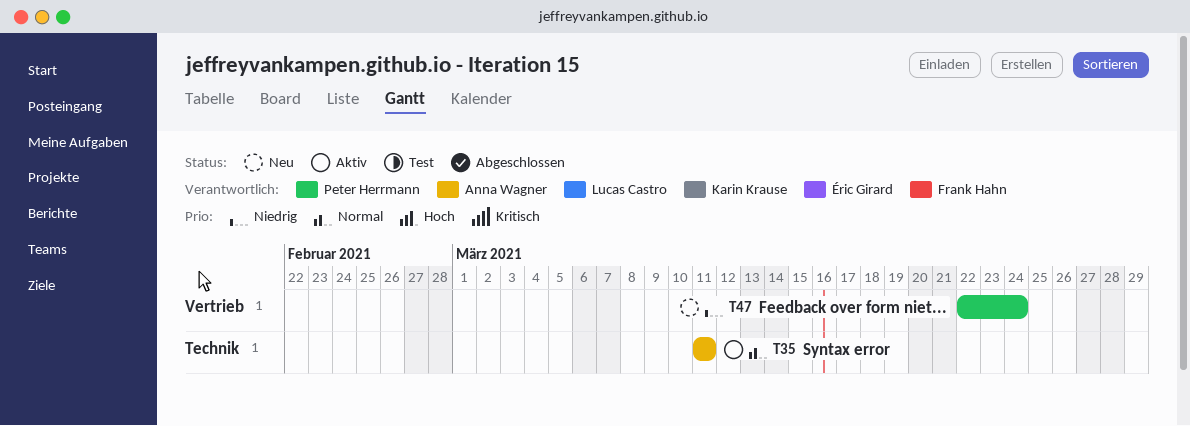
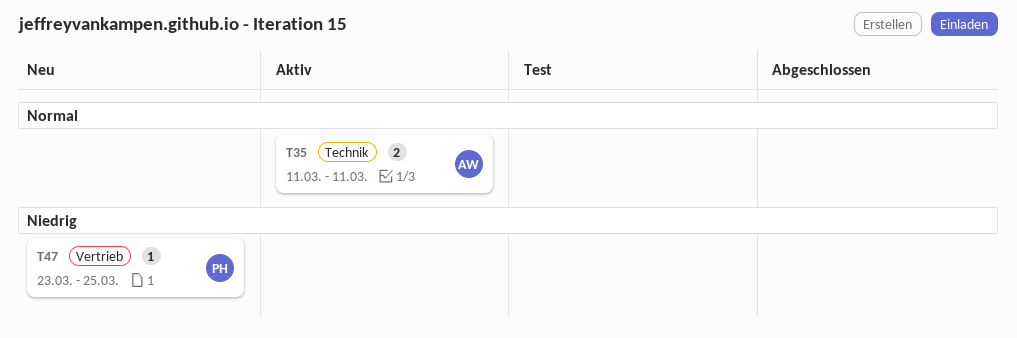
T47, start: Mar 22 -> Mar 23
T47, due: Mar 24 -> Mar 25

